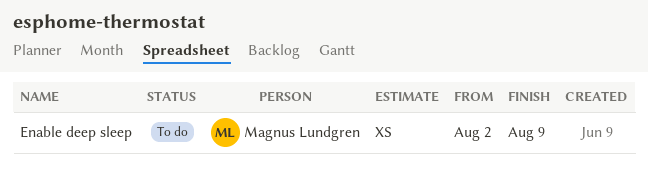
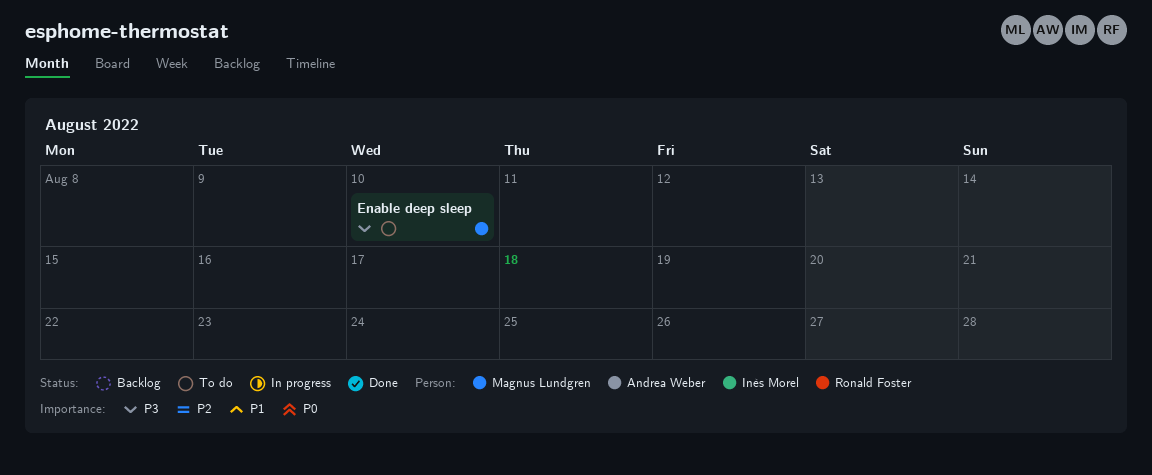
Enable deep sleep, due: Aug 9 -> Aug 10

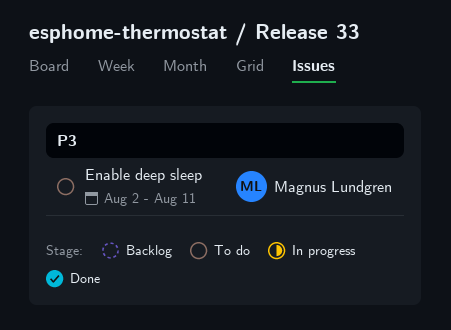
Enable deep sleep, due: Aug 10 -> Aug 11

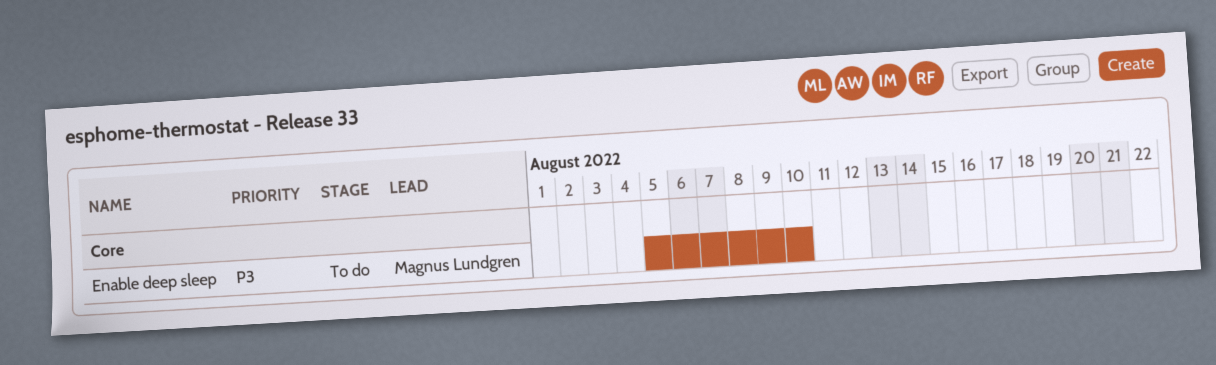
Enable deep sleep, start: Aug 2 -> Aug 5
Enable deep sleep, due: Aug 11 -> Aug 10

